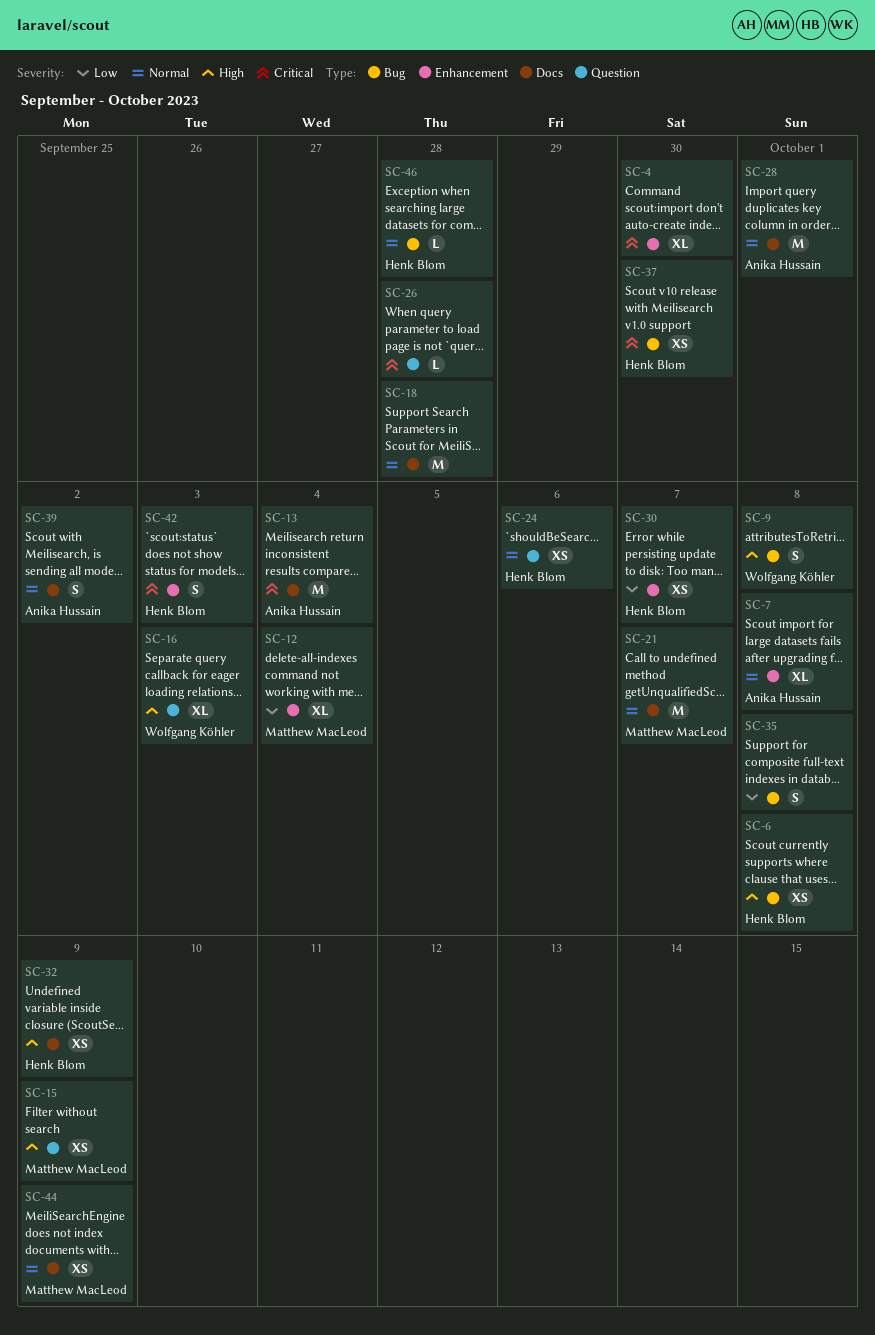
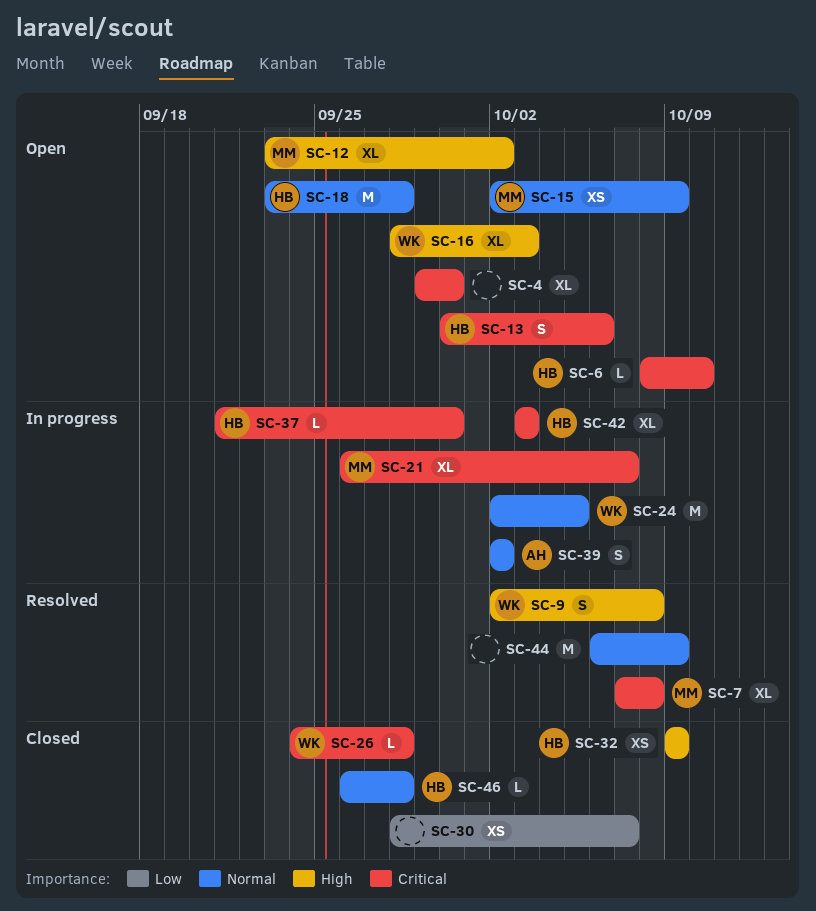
SC-6, priority: High -> Critical
SC-6, estimate: XS -> L
SC-6, due: Oct 8 -> Oct 10
SC-7, owner: Anika Hussain -> Matthew MacLeod
SC-7, priority: Normal -> Critical
SC-12, priority: Low -> High
SC-12, due: Oct 4 -> Oct 2
SC-13, owner: Anika Hussain -> Henk Blom
SC-13, estimate: M -> S
SC-13, due: Oct 4 -> Oct 6
SC-15, priority: High -> Normal
SC-18, owner: none -> Henk Blom
SC-21, priority: Normal -> Critical
SC-21, estimate: M -> XL
SC-24, owner: Henk Blom -> Wolfgang Köhler
SC-24, estimate: XS -> M
SC-24, due: Oct 6 -> Oct 5
SC-26, owner: none -> Wolfgang Köhler
SC-28: present -> none
SC-30, owner: Henk Blom -> none
SC-35: present -> none
SC-37, estimate: XS -> L
SC-42, estimate: S -> XL
SC-44, owner: Matthew MacLeod -> none
SC-44, estimate: XS -> M

